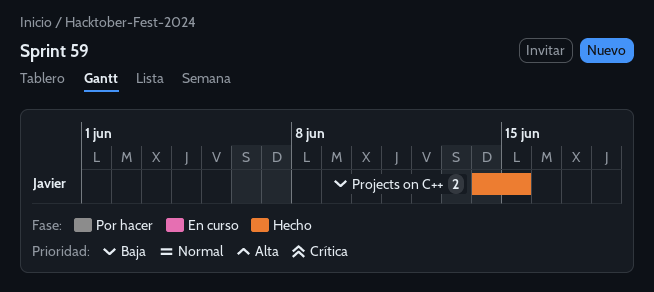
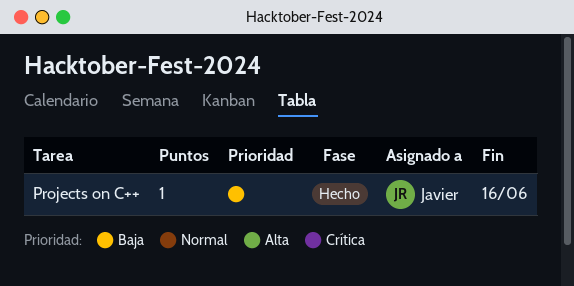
Projects on C++, estimate: 2 -> 1
Projects on C++, due: Jun 15 -> Jun 16

